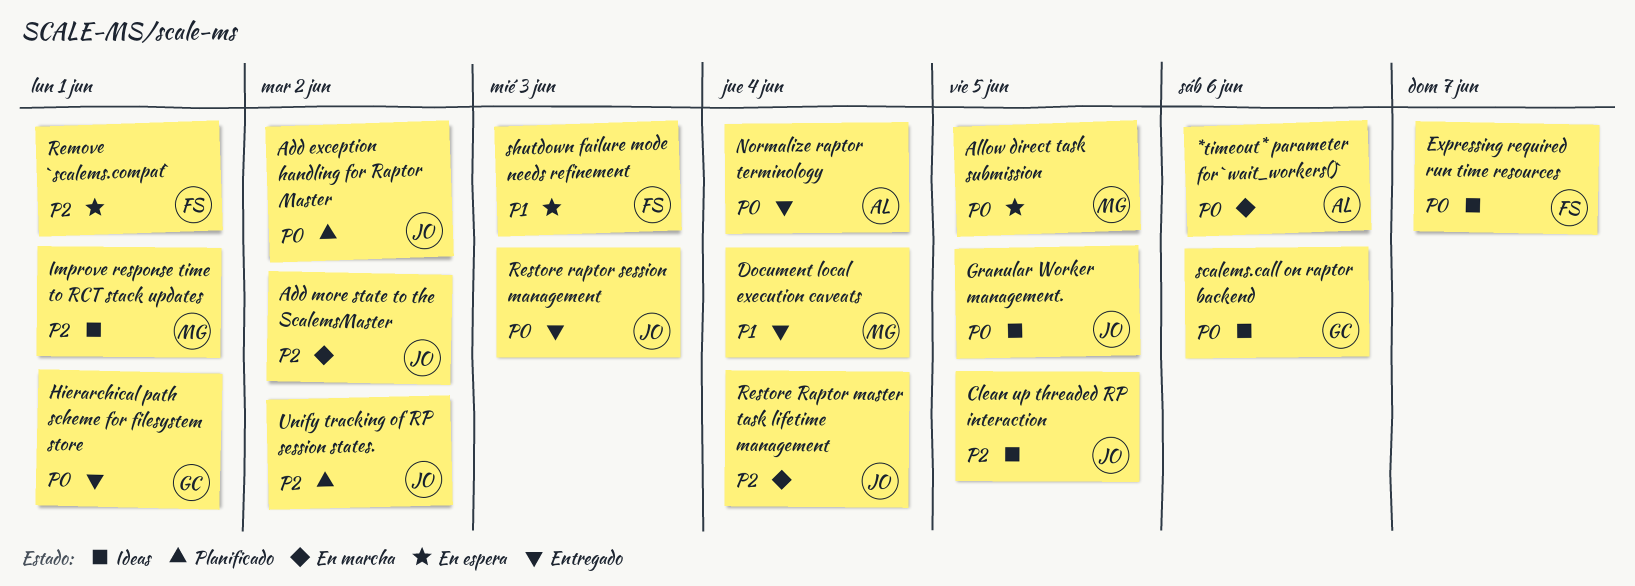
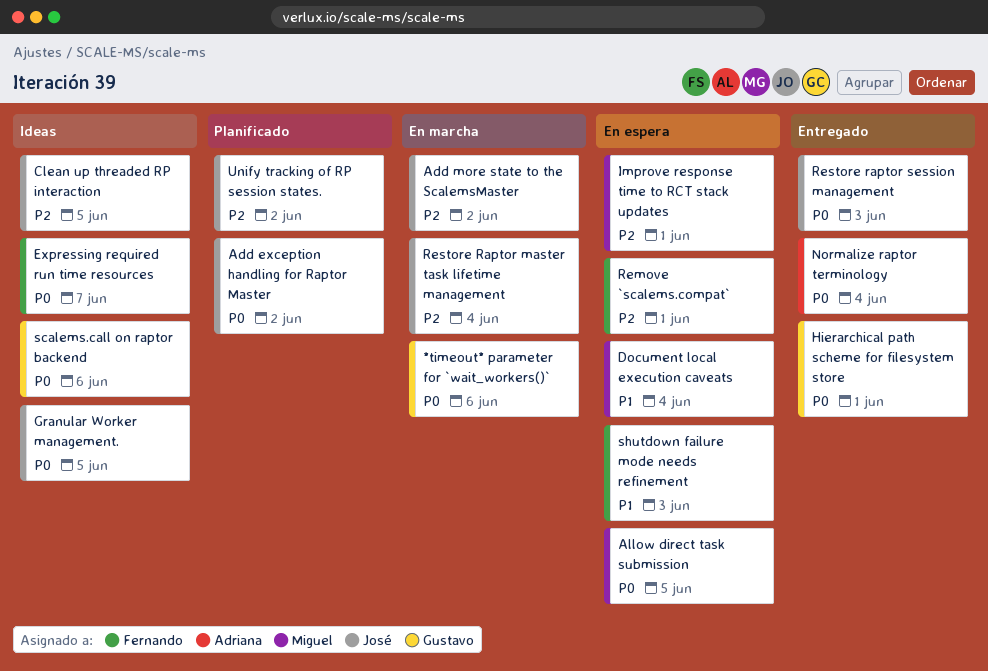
*timeout* parameter for `wait_workers()`, owner: Adriana -> Gustavo
Document local execution caveats, status: Entregado -> En espera
Improve response time to RCT stack updates, status: Ideas -> En espera

